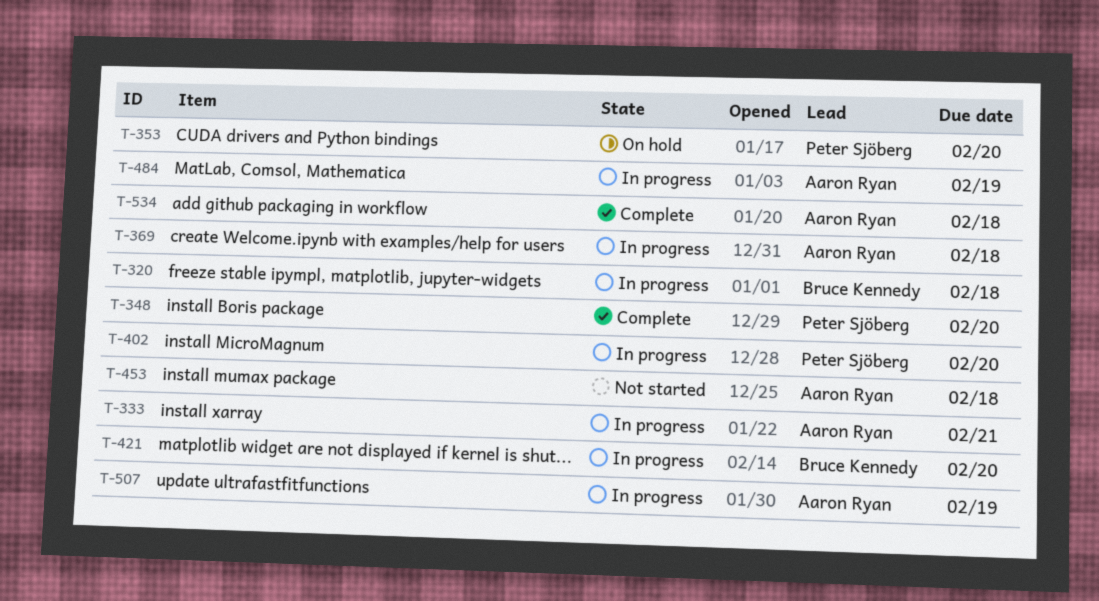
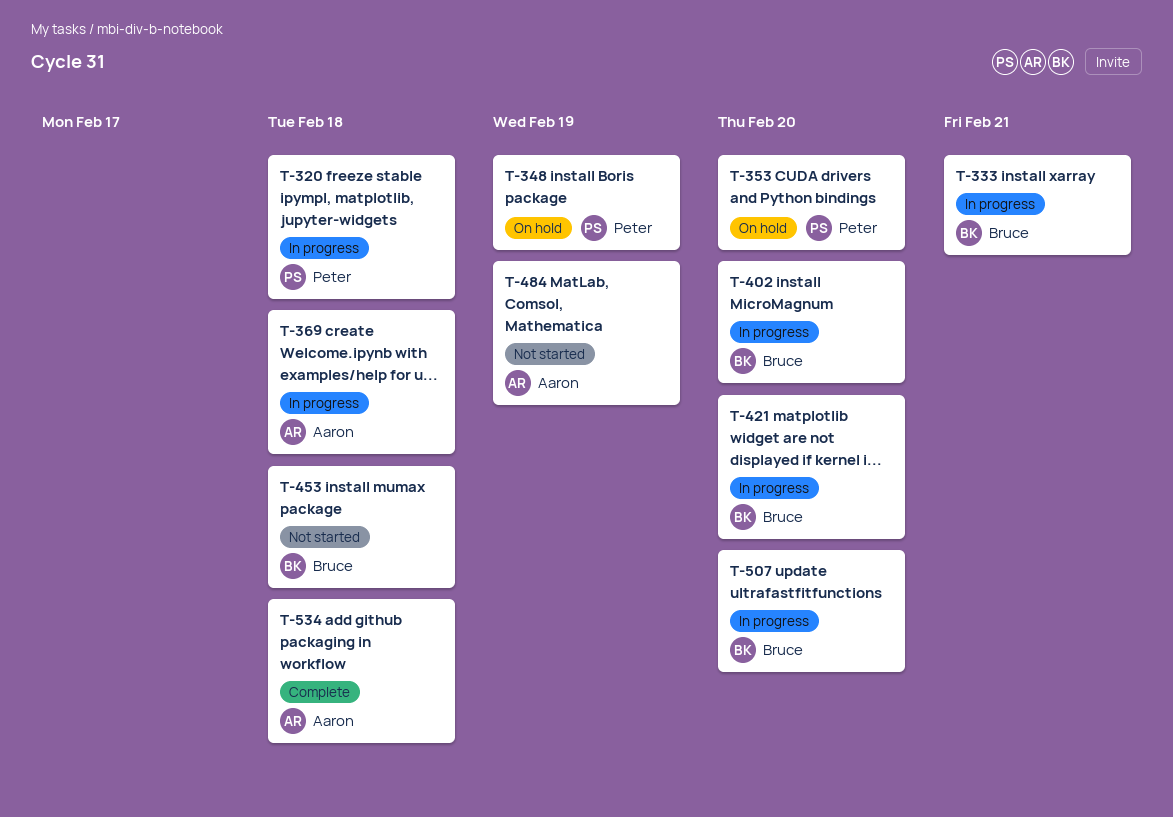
T-320, owner: Bruce Kennedy -> Peter Sjöberg
T-333, owner: Aaron Ryan -> Bruce Kennedy
T-348, status: Complete -> On hold
T-348, due: Feb 20 -> Feb 19
T-402, owner: Peter Sjöberg -> Bruce Kennedy
T-453, owner: Aaron Ryan -> Bruce Kennedy
T-484, status: In progress -> Not started
T-507, owner: Aaron Ryan -> Bruce Kennedy
T-507, due: Feb 19 -> Feb 20

